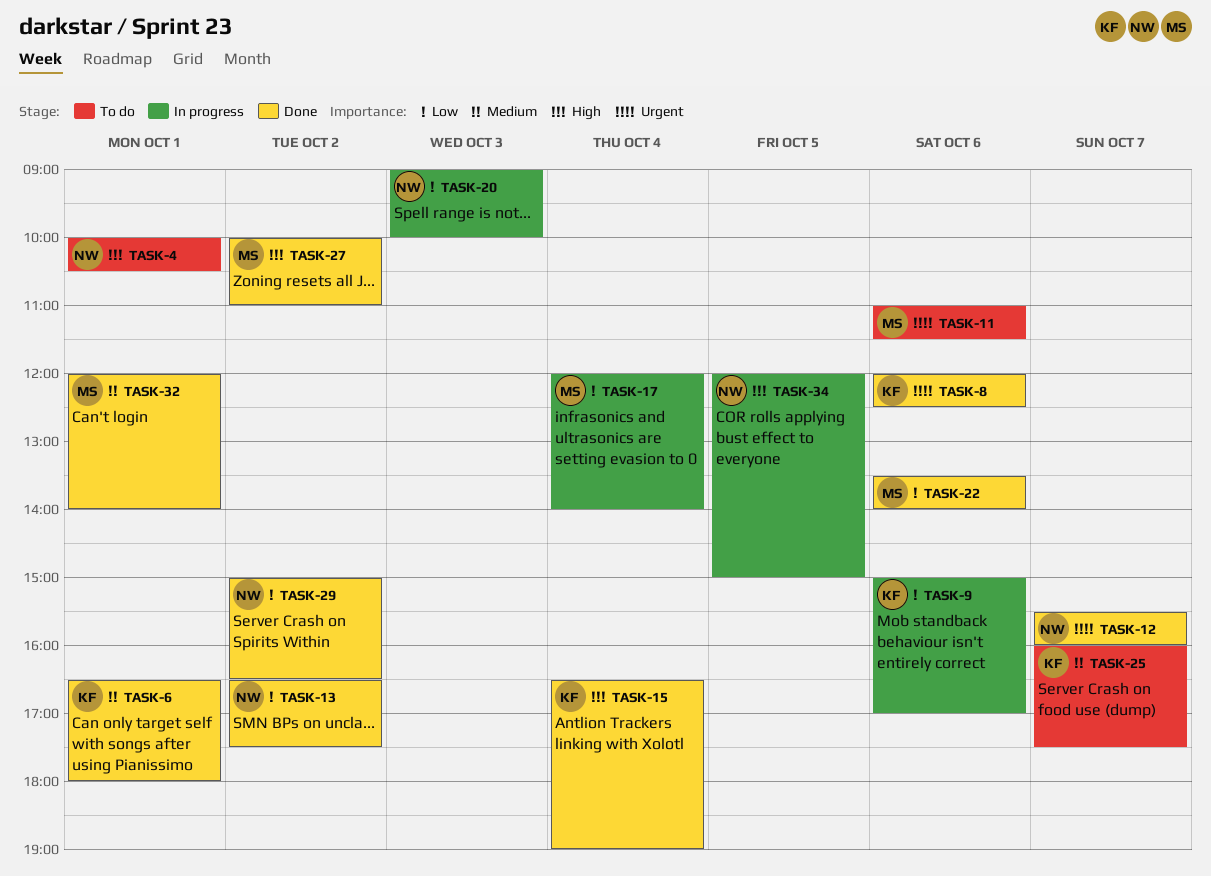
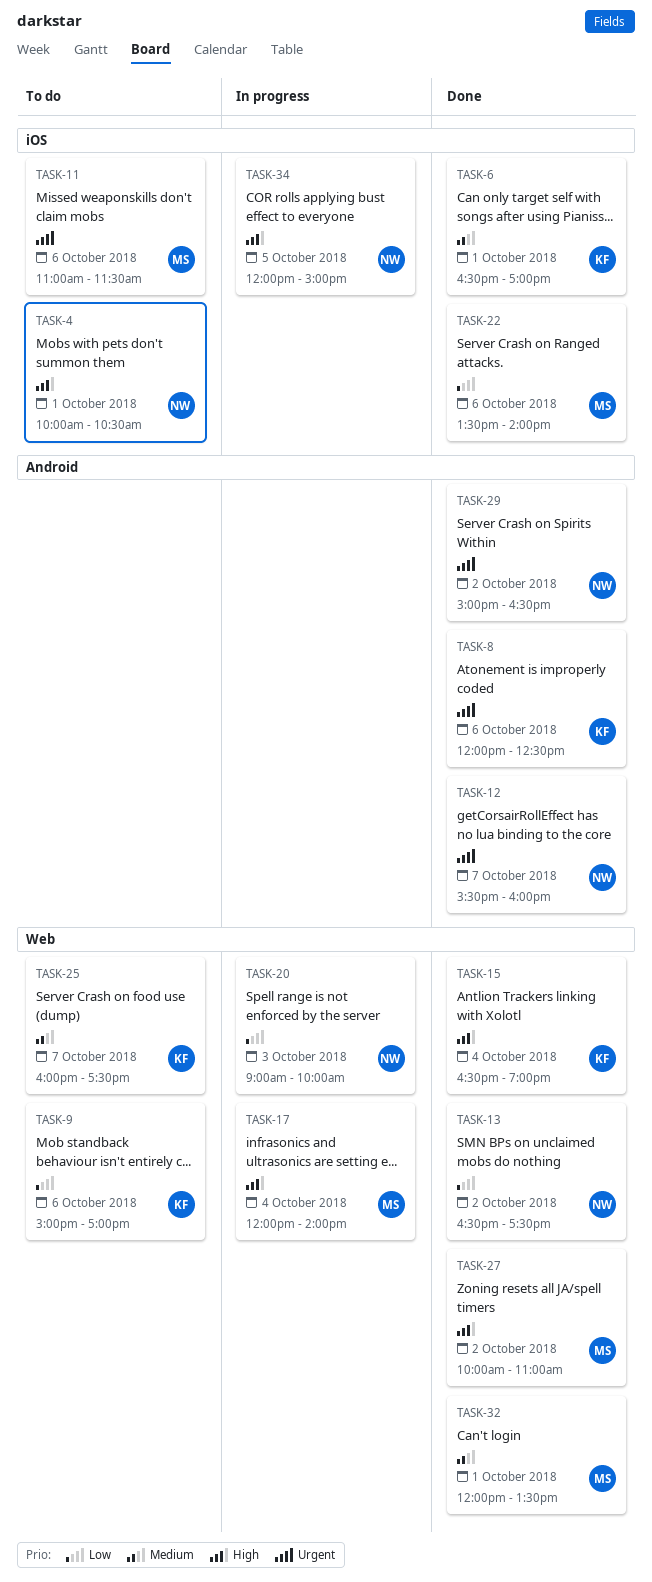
TASK-6, ends: 18:00 -> 17:00
TASK-9, status: In progress -> To do
TASK-17, priority: Low -> High
TASK-29, priority: Low -> Urgent
TASK-32, ends: 14:00 -> 13:30

